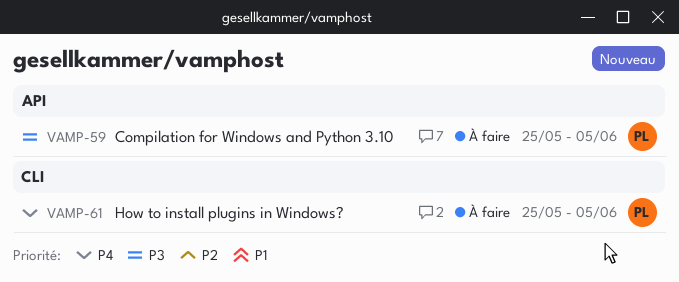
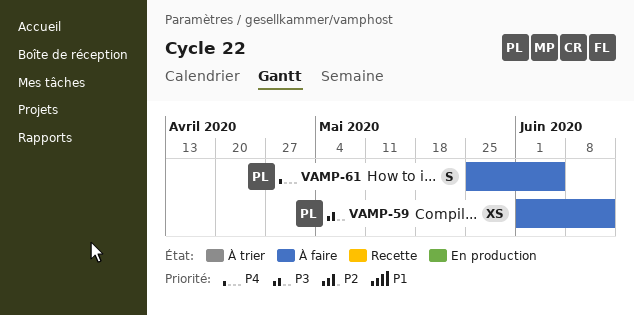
VAMP-59, start: May 25 -> Jun 1
VAMP-59, due: Jun 5 -> Jun 12

